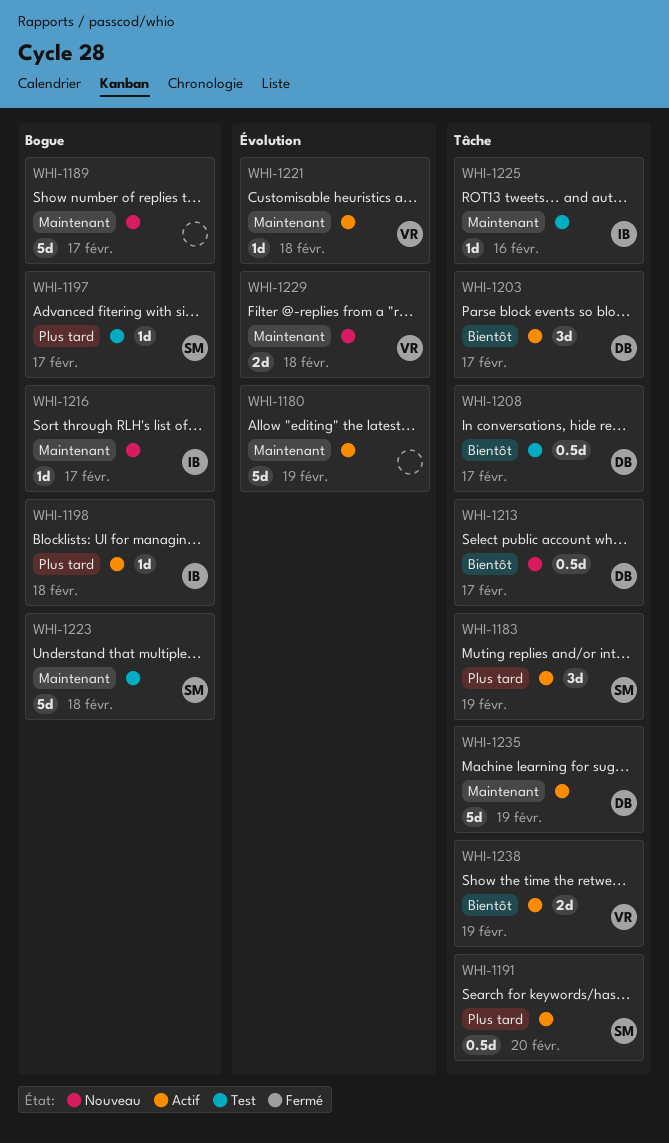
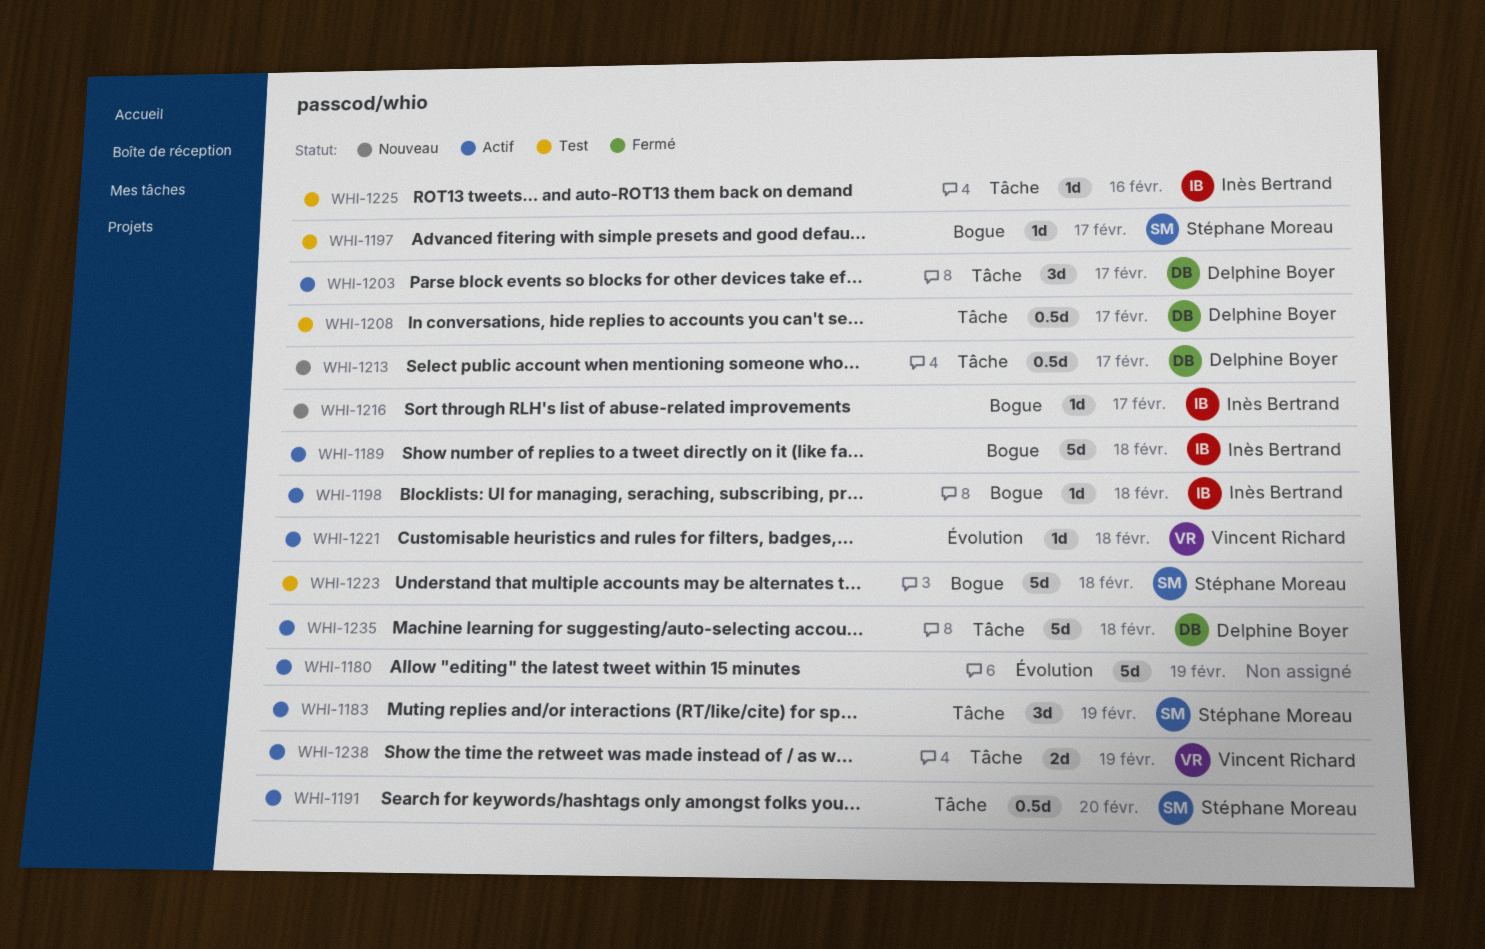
WHI-1189, status: Nouveau -> Actif
WHI-1189, owner: none -> Inès Bertrand
WHI-1189, due: Feb 17 -> Feb 18
WHI-1229: present -> none
WHI-1235, due: Feb 19 -> Feb 18

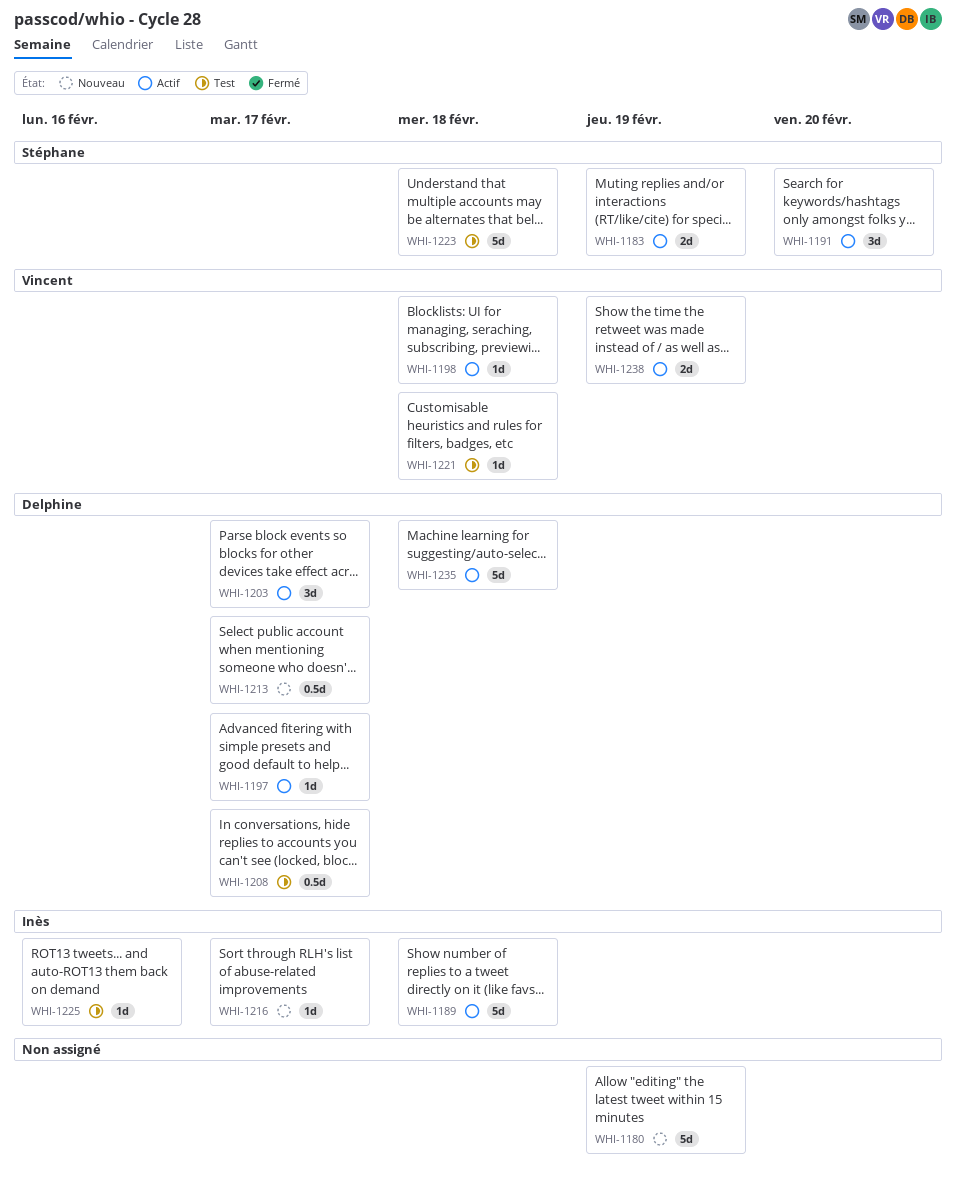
WHI-1180, status: Actif -> Nouveau
WHI-1183, estimate: 3d -> 2d
WHI-1191, estimate: 0.5d -> 3d
WHI-1197, status: Test -> Actif
WHI-1197, owner: Stéphane Moreau -> Delphine Boyer
WHI-1198, owner: Inès Bertrand -> Vincent Richard
WHI-1221, status: Actif -> Test

